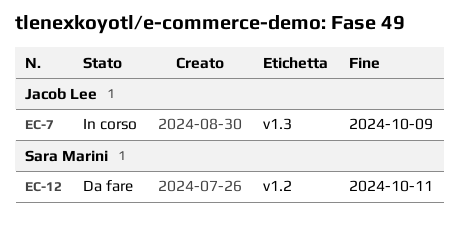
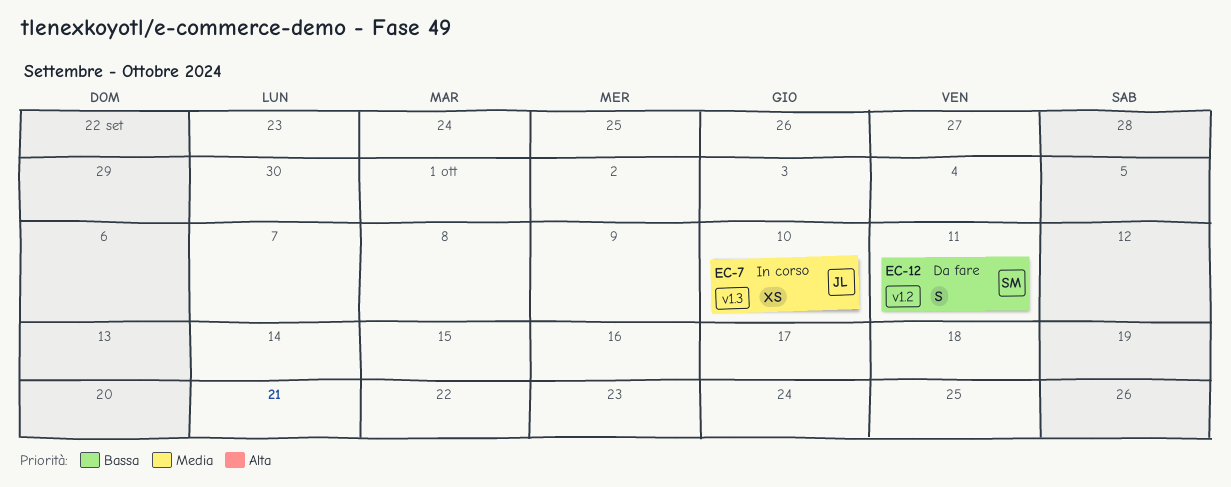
EC-7, due: Oct 9 -> Oct 10

